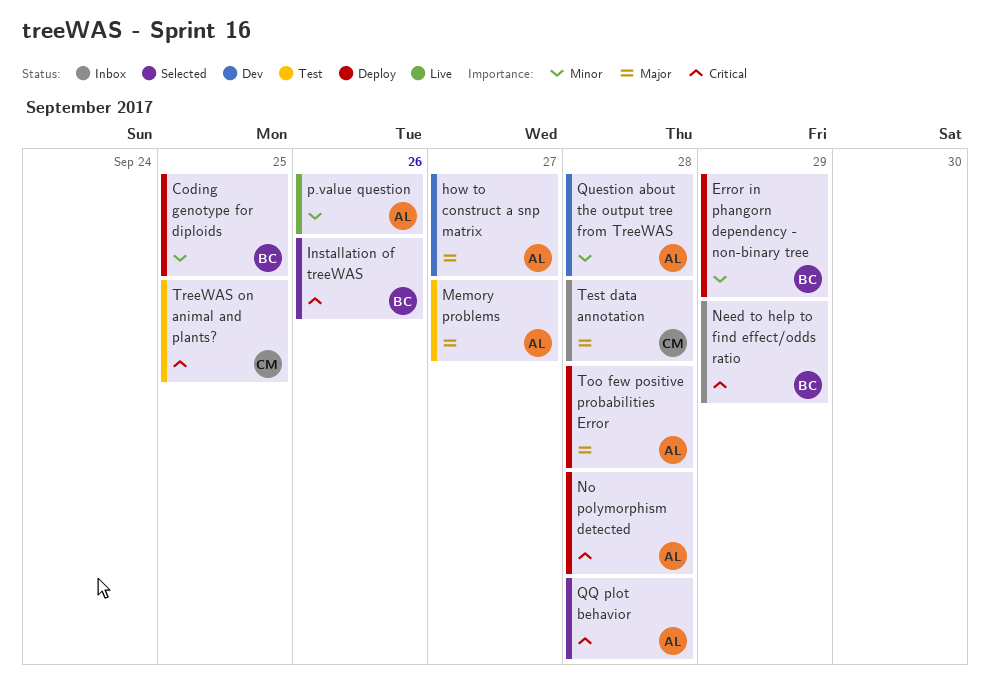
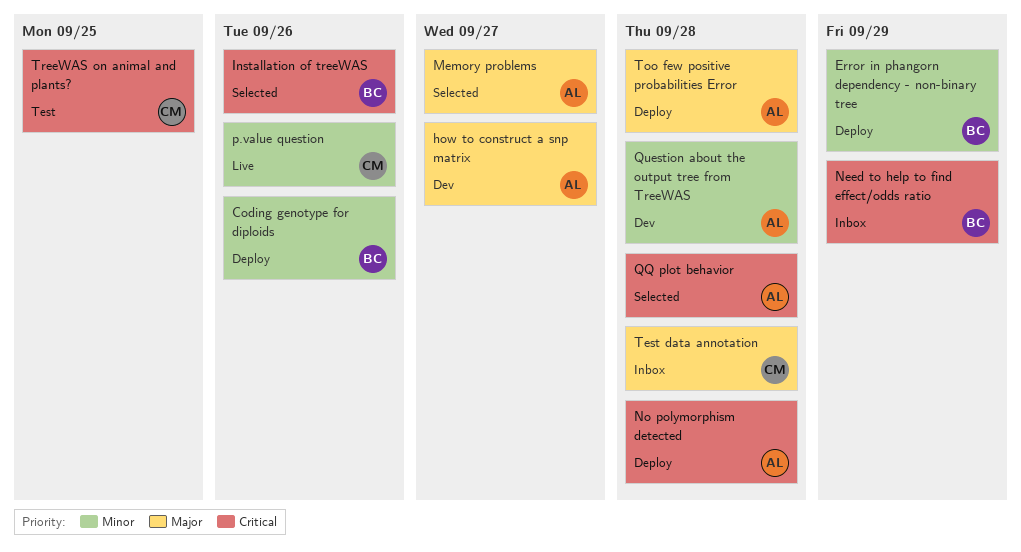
Coding genotype for diploids, due: Sep 25 -> Sep 26
Memory problems, status: Test -> Selected
p.value question, owner: AL -> CM

